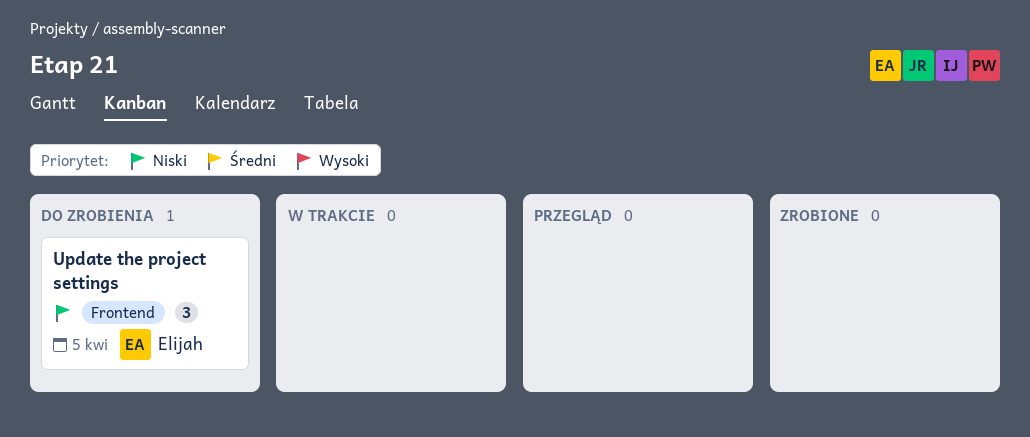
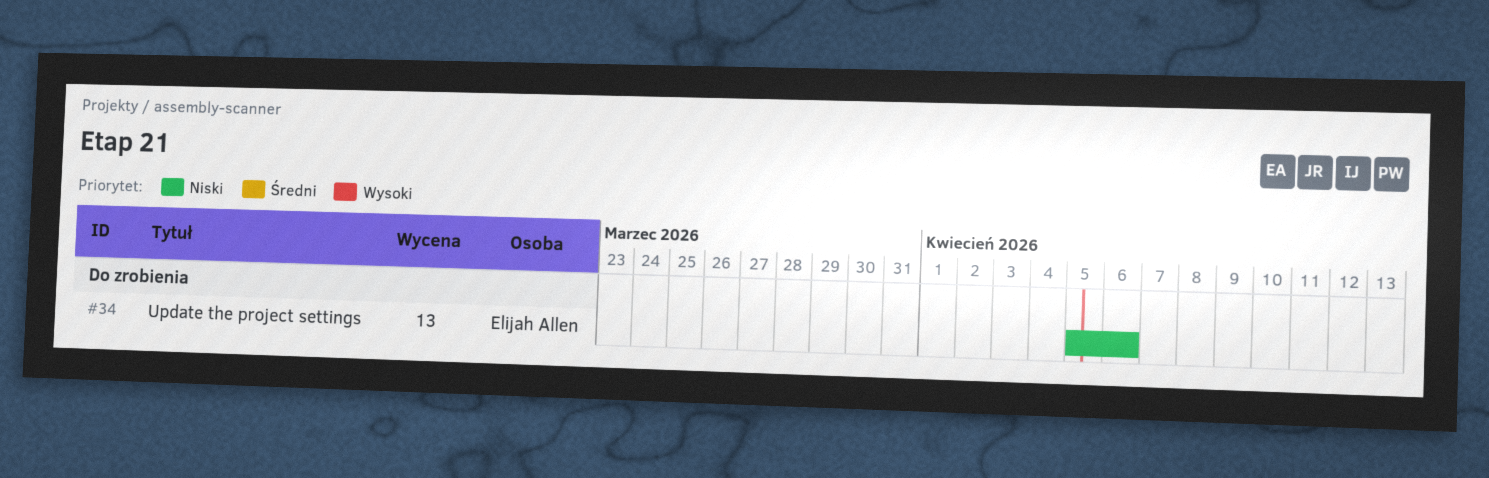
Update the project settings, estimate: 3 -> 13
Update the project settings, due: Apr 5 -> Apr 6

